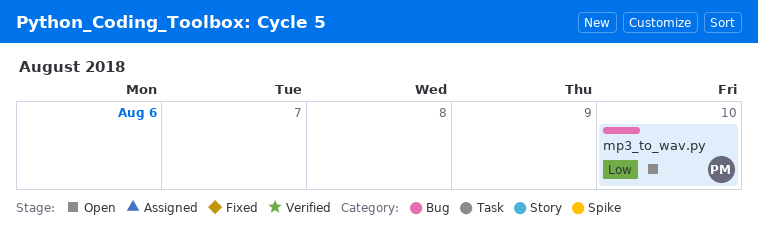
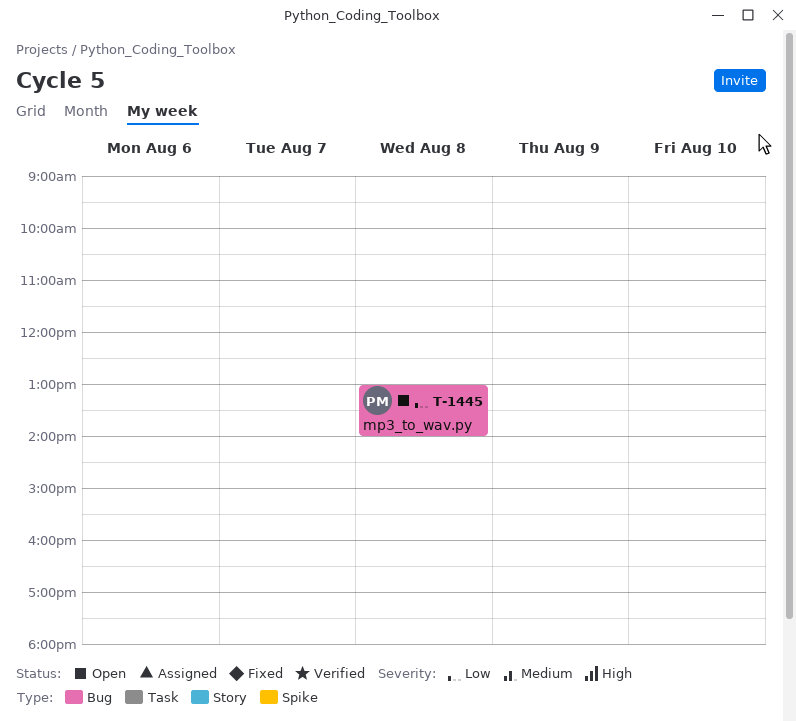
mp3_to_wav.py, day: Aug 10 -> Aug 8

